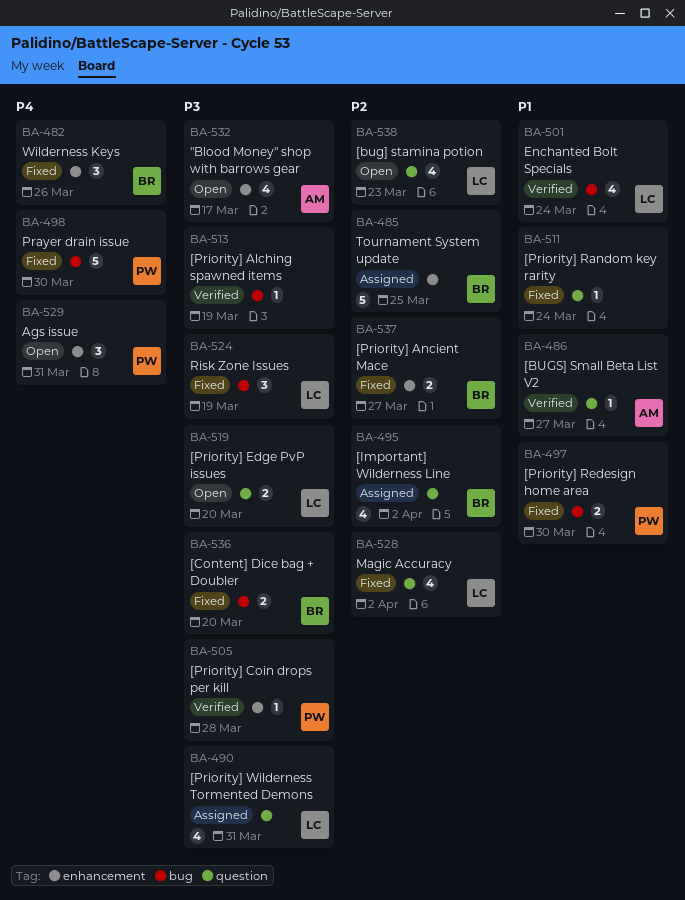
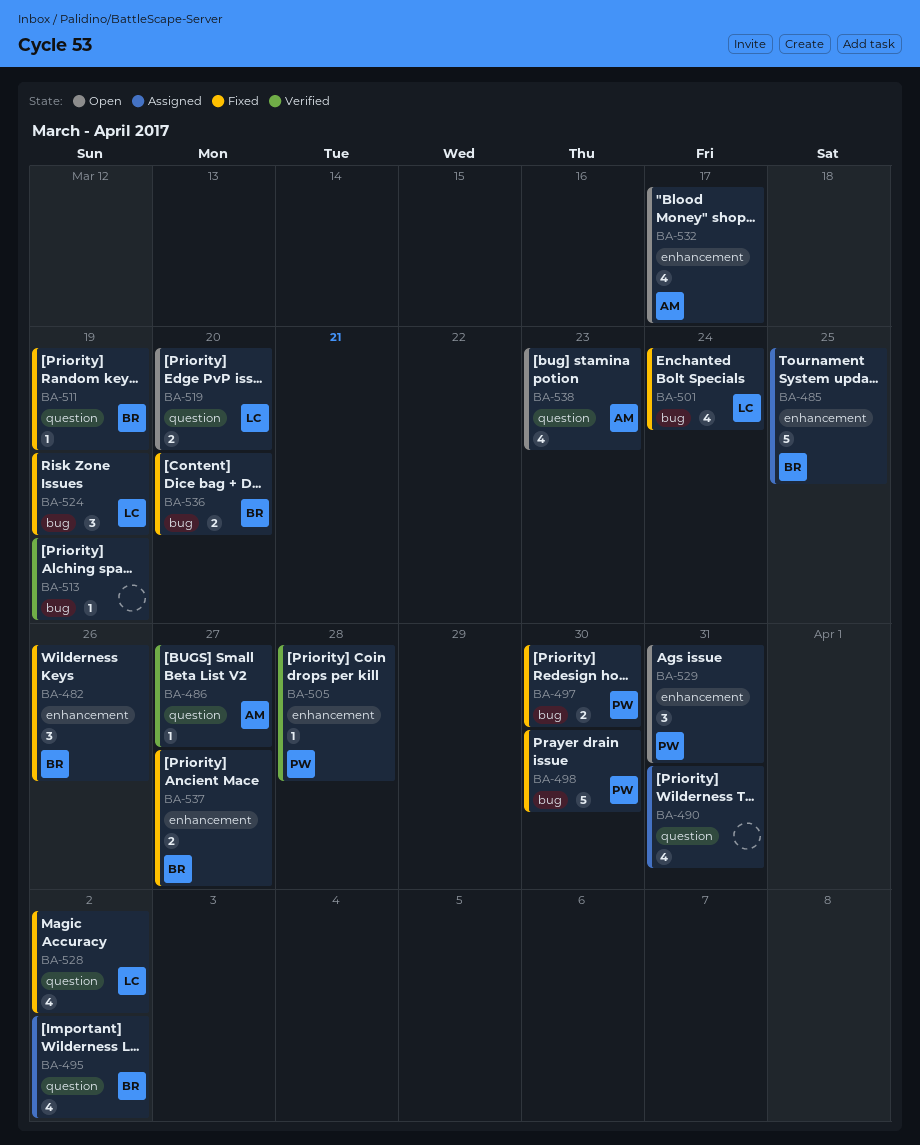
BA-490, owner: LC -> none
BA-501, status: Verified -> Fixed
BA-511, owner: none -> BR
BA-511, due: Mar 24 -> Mar 19
BA-538, owner: LC -> AM

